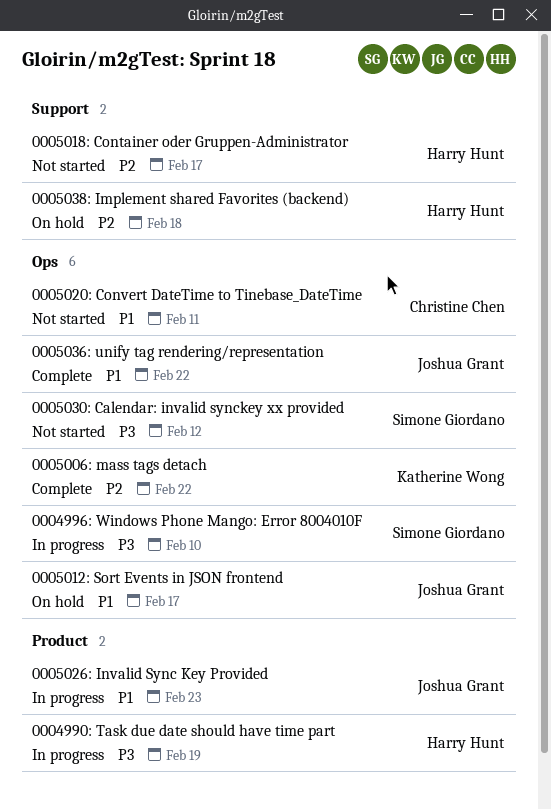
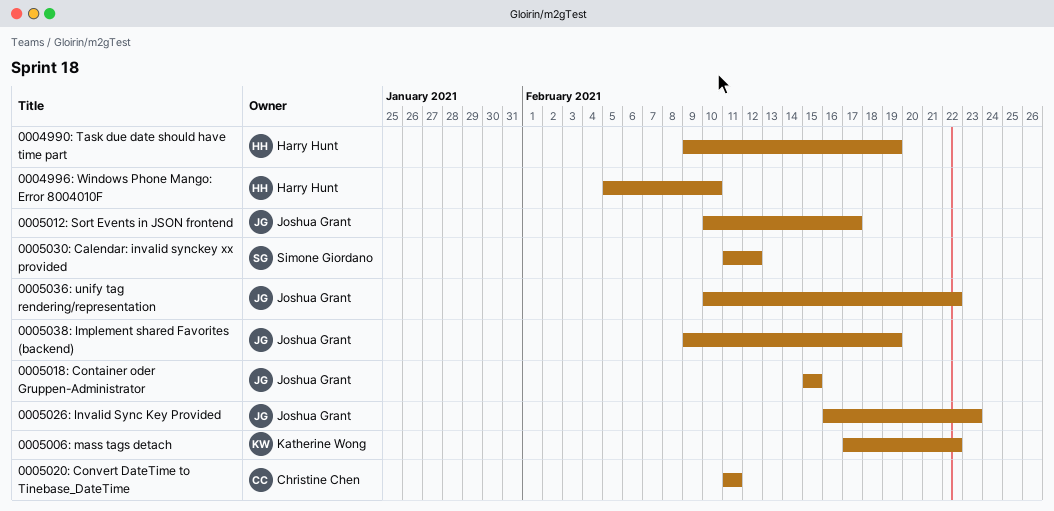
0004996: Windows Phone Mango: Error 8004010F, owner: Simone Giordano -> Harry Hunt
0005018: Container oder Gruppen-Administrator, owner: Harry Hunt -> Joshua Grant
0005018: Container oder Gruppen-Administrator, due: Feb 17 -> Feb 15
0005038: Implement shared Favorites (backend), owner: Harry Hunt -> Joshua Grant
0005038: Implement shared Favorites (backend), due: Feb 18 -> Feb 19

